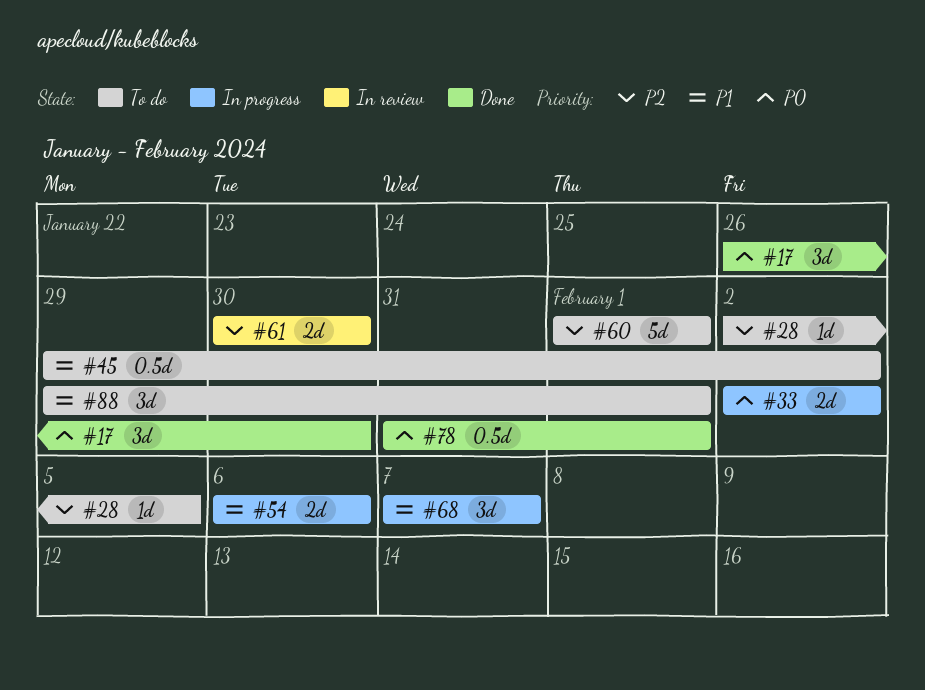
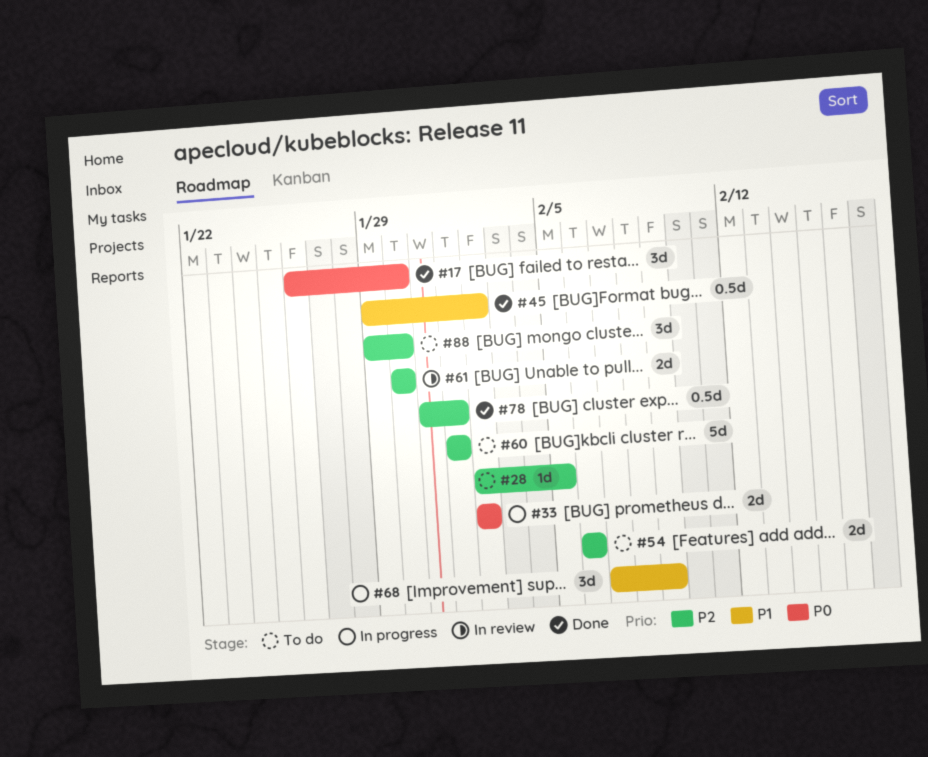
#45, status: To do -> Done
#54, status: In progress -> To do
#54, priority: P1 -> P2
#68, due: Feb 7 -> Feb 9
#78, priority: P0 -> P2
#88, priority: P1 -> P2
#88, due: Feb 1 -> Jan 30

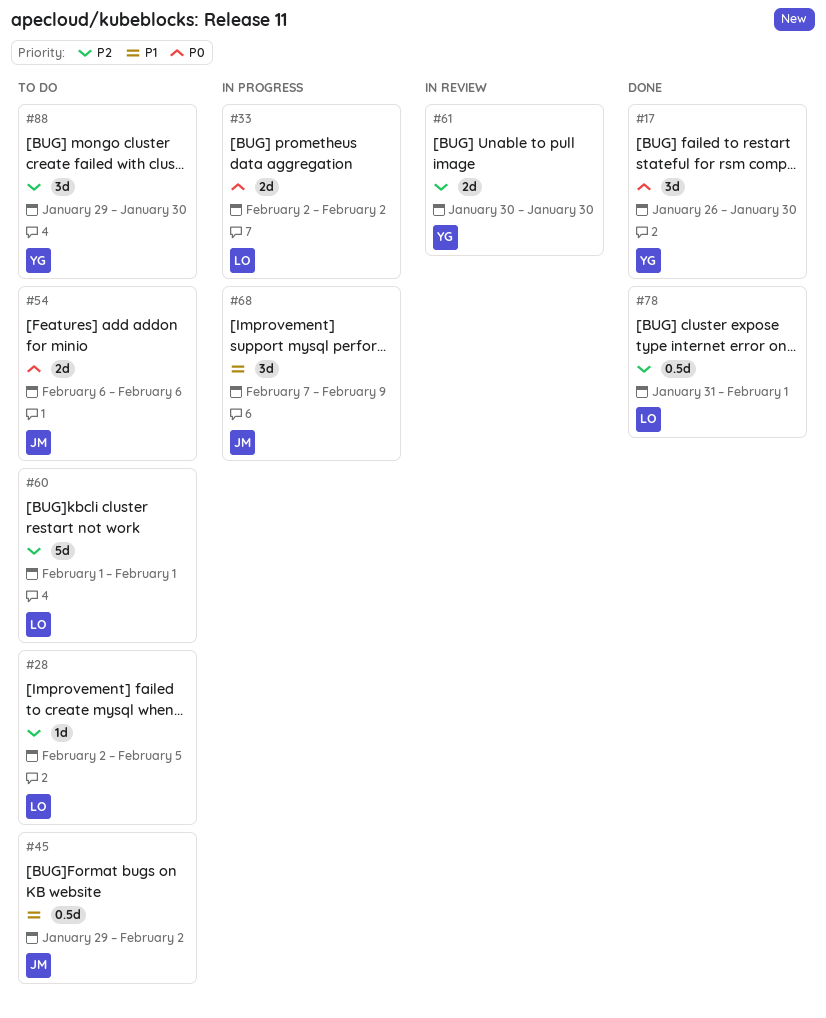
#45, status: Done -> To do
#54, priority: P2 -> P0

